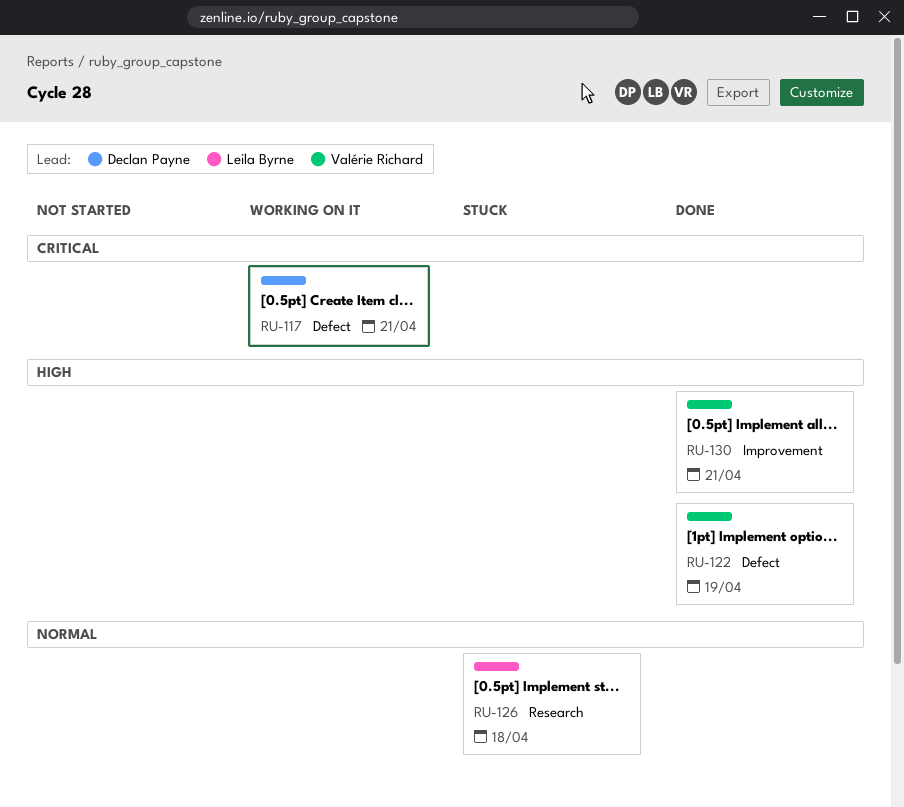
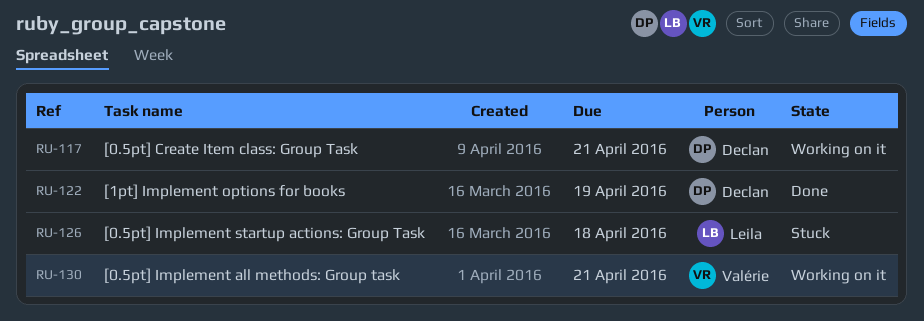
RU-122, owner: Valérie Richard -> Declan Payne
RU-130, status: Done -> Working on it

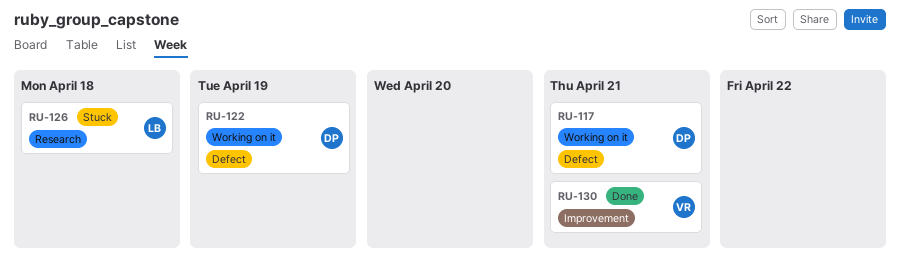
RU-122, status: Done -> Working on it
RU-130, status: Working on it -> Done

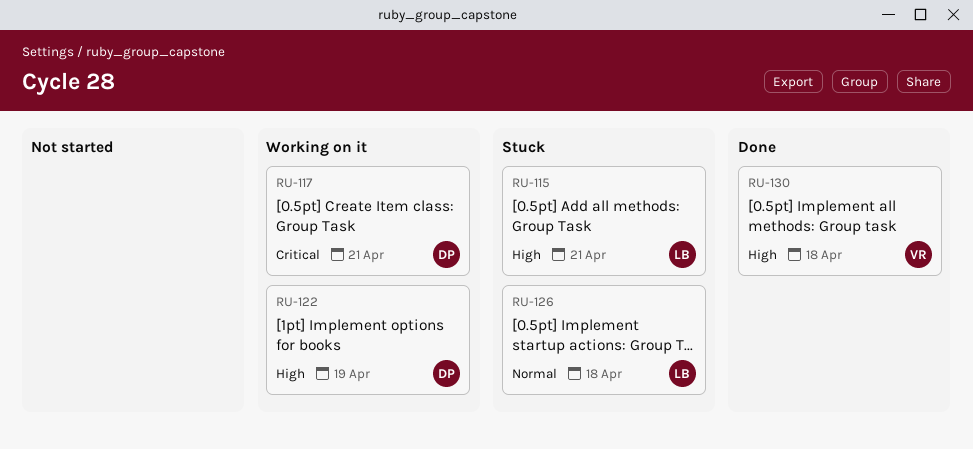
RU-115: none -> present
RU-130, due: Apr 21 -> Apr 18

